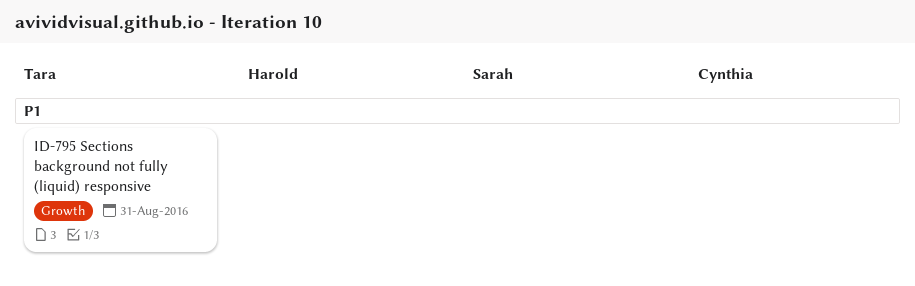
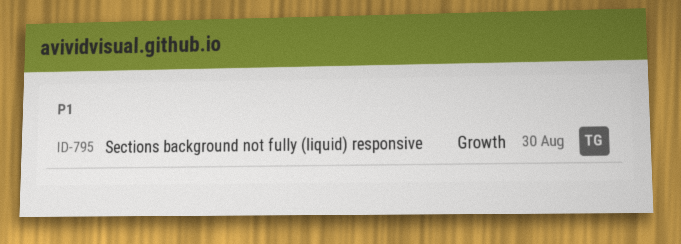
ID-795, due: Aug 31 -> Aug 30

